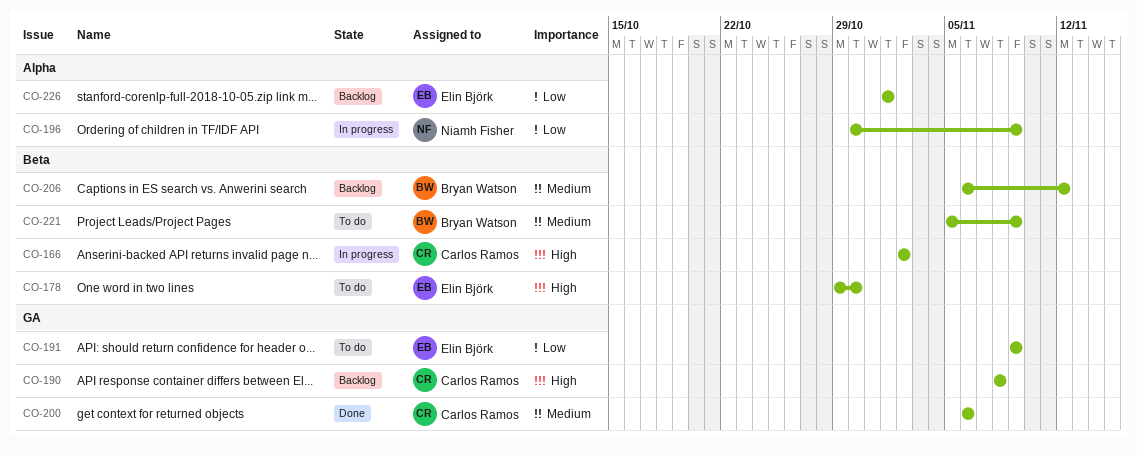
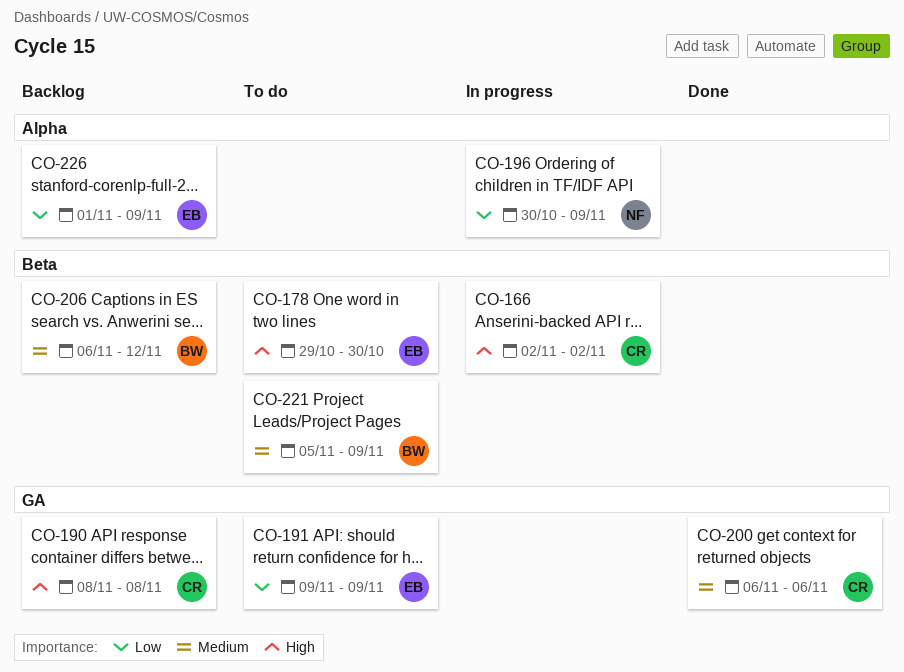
CO-226, due: Nov 1 -> Nov 9

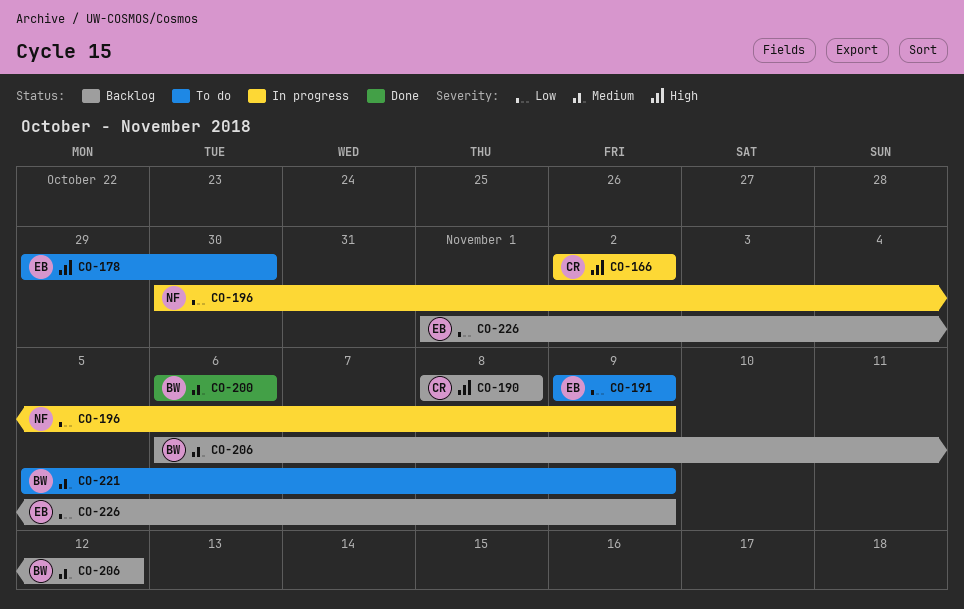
CO-200, owner: CR -> BW

